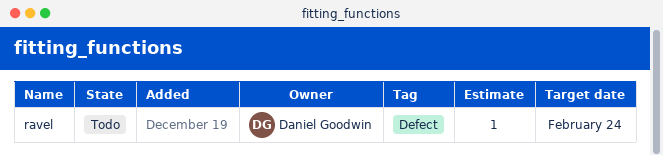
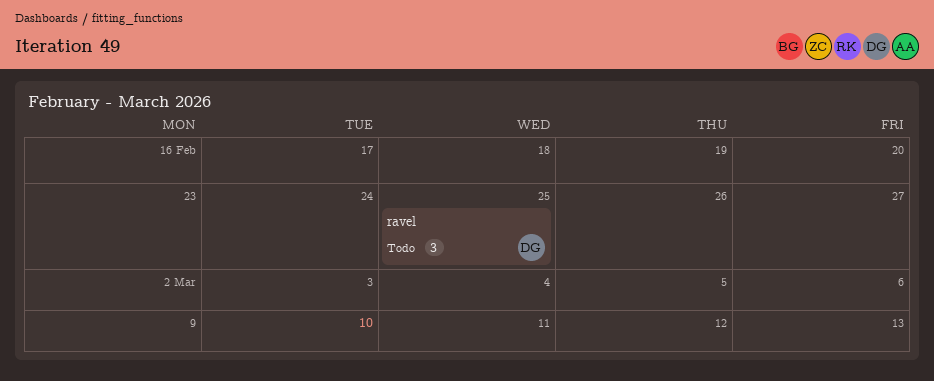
ravel, estimate: 1 -> 3
ravel, due: Feb 24 -> Feb 25

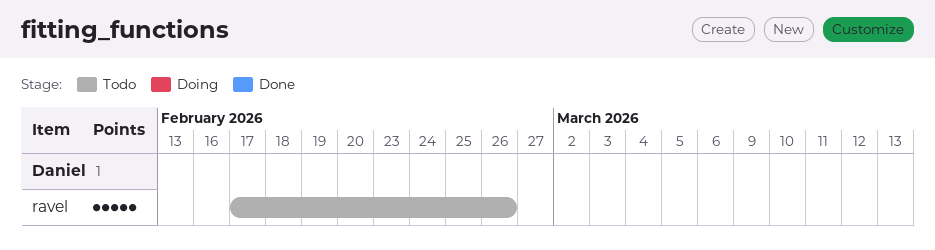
ravel, estimate: 3 -> 5
ravel, due: Feb 25 -> Feb 26

